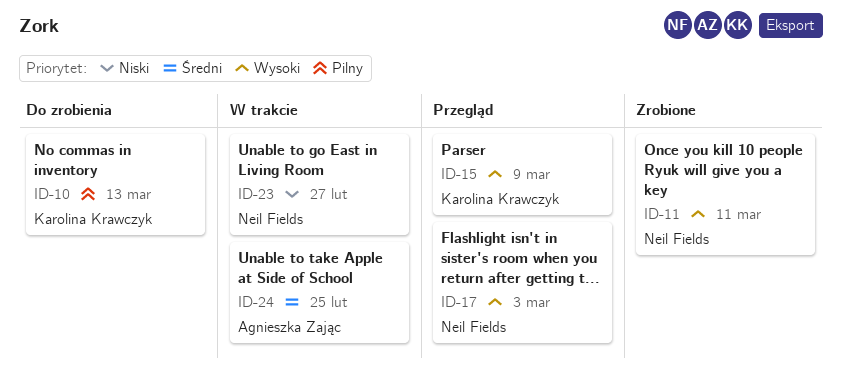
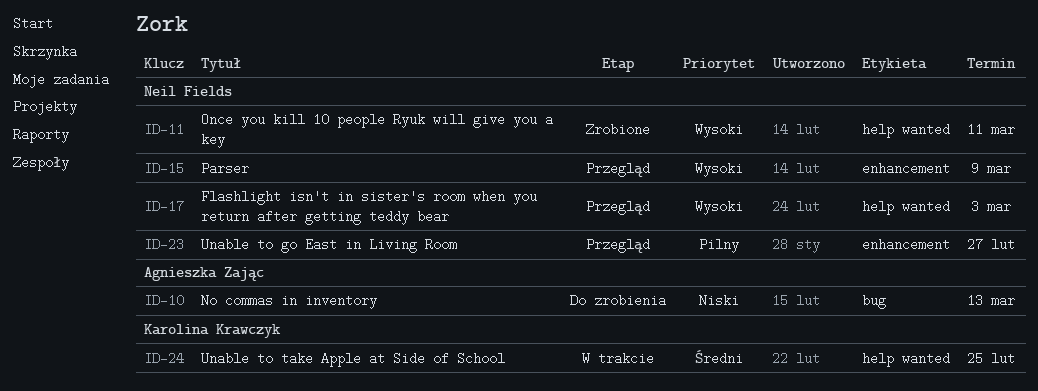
ID-10, owner: Karolina Krawczyk -> Agnieszka Zając
ID-10, priority: Pilny -> Niski
ID-15, owner: Karolina Krawczyk -> Neil Fields
ID-23, status: W trakcie -> Przegląd
ID-23, priority: Niski -> Pilny
ID-24, owner: Agnieszka Zając -> Karolina Krawczyk

